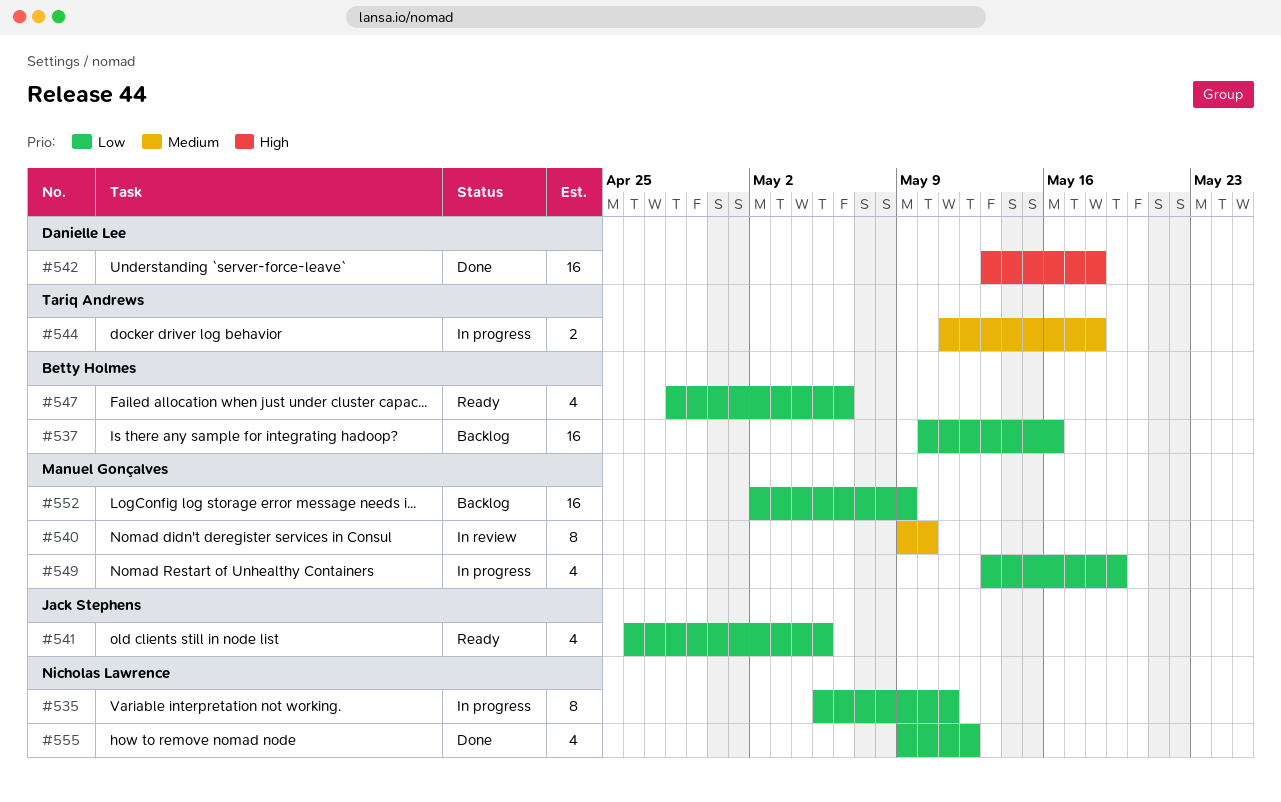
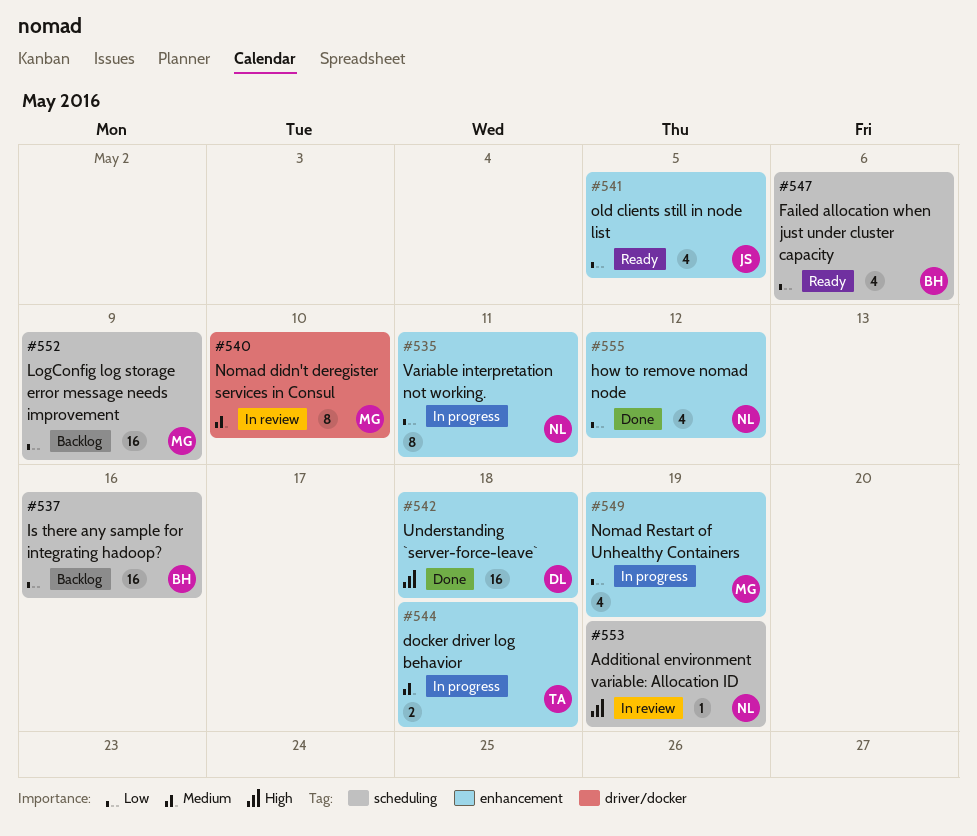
#553: none -> present

